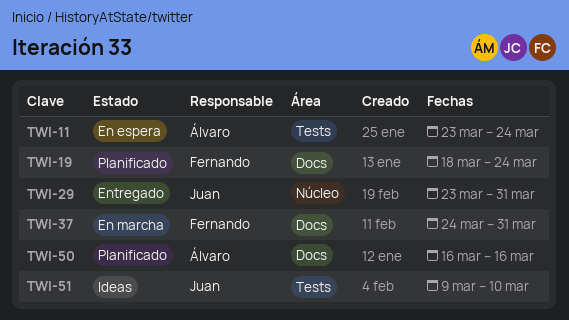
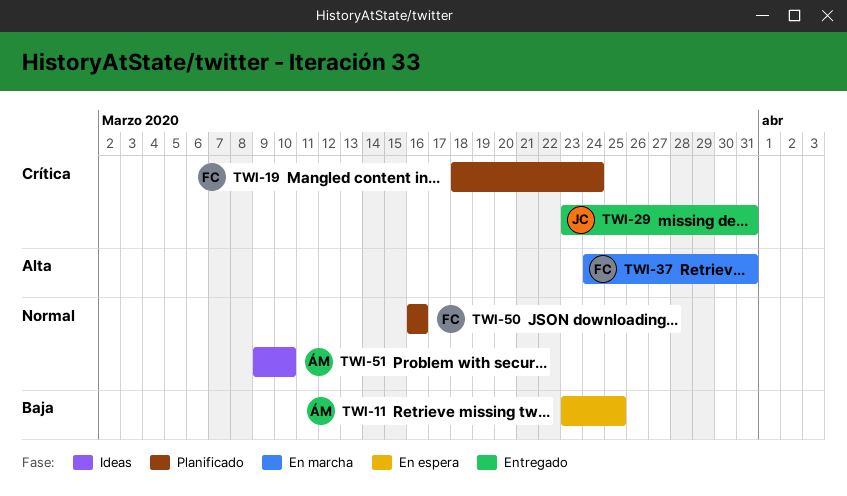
TWI-11, due: Mar 24 -> Mar 25
TWI-50, owner: Álvaro -> Fernando
TWI-51, owner: Juan -> Álvaro

